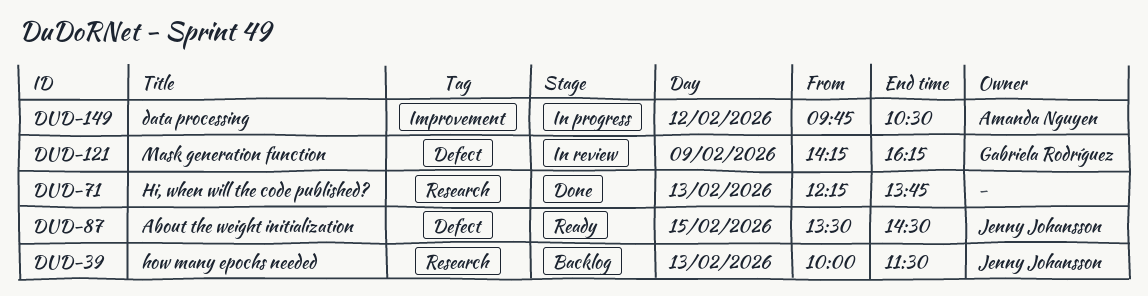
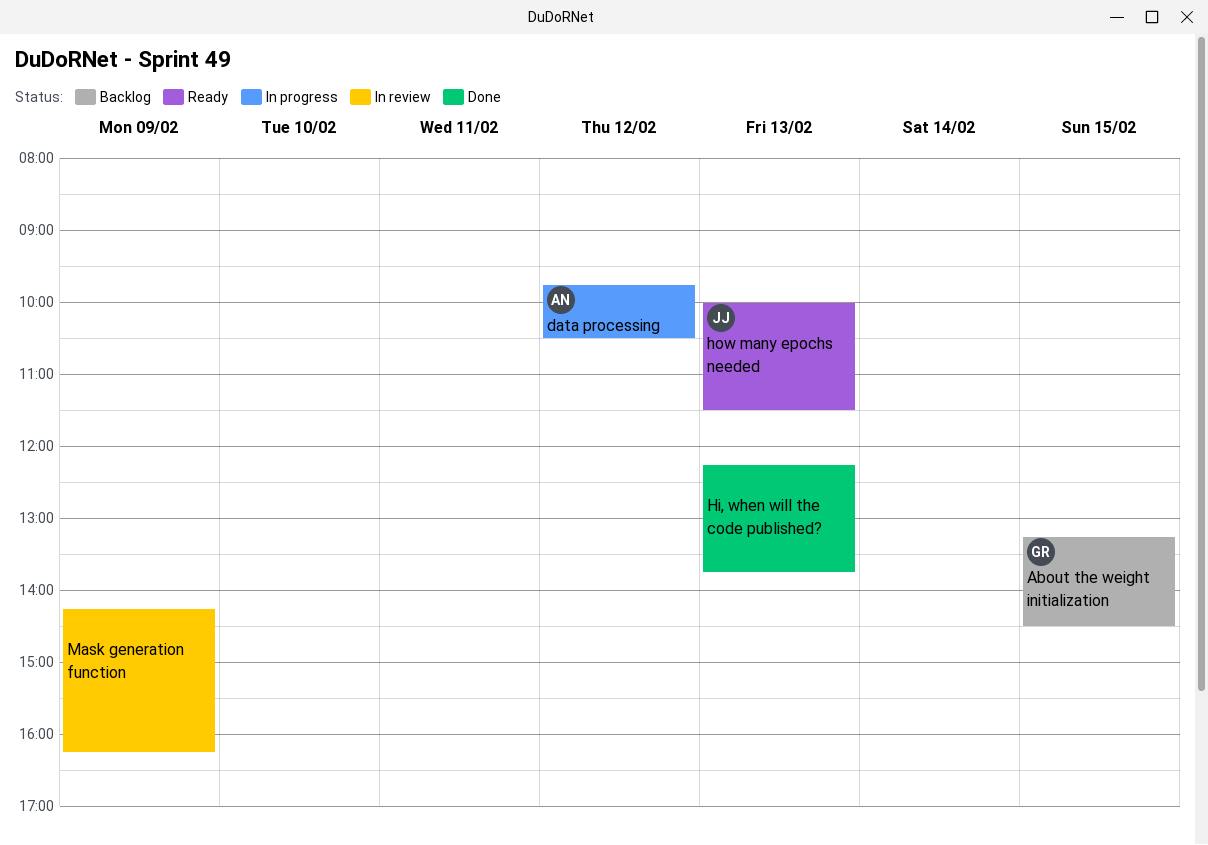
About the weight initialization, status: Ready -> Backlog
About the weight initialization, owner: Jenny Johansson -> Gabriela Rodríguez
About the weight initialization, begins: 13:30 -> 13:15
how many epochs needed, status: Backlog -> Ready
Mask generation function, owner: Gabriela Rodríguez -> none

